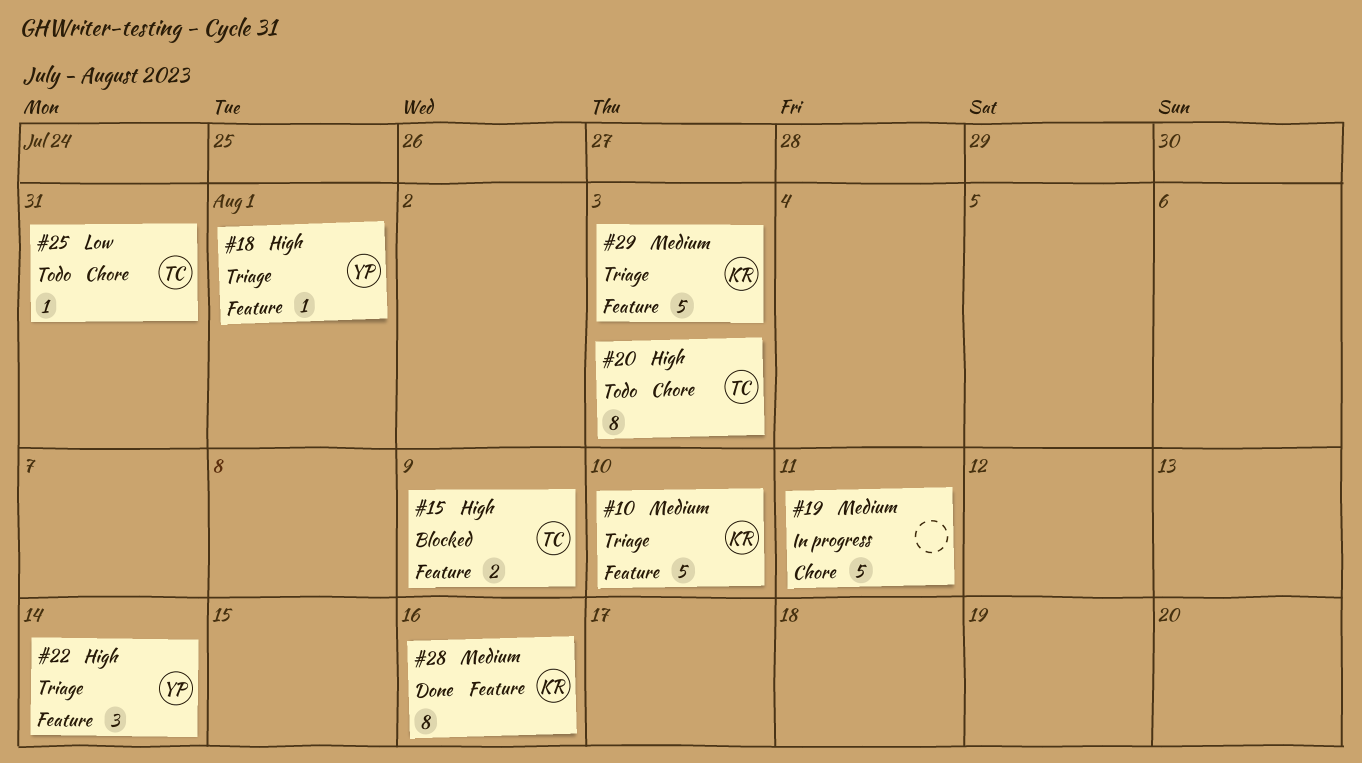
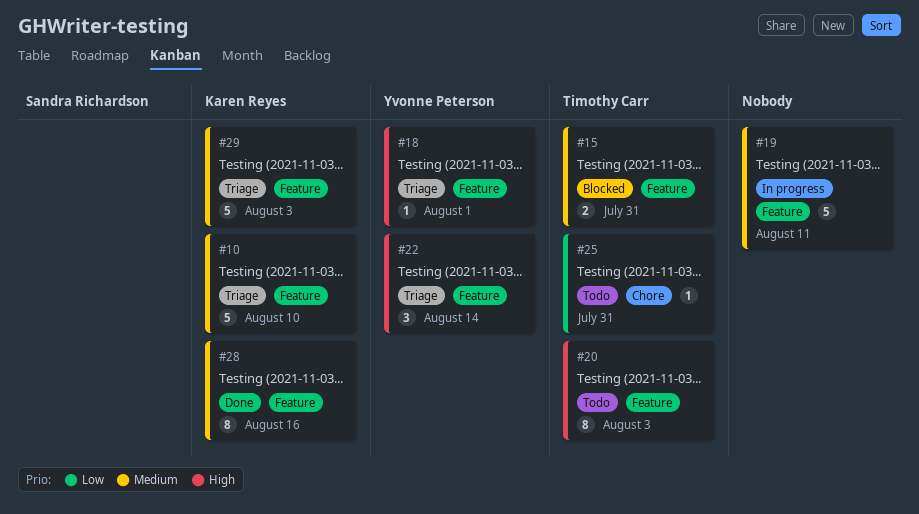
#15, priority: High -> Medium
#15, due: Aug 9 -> Jul 31
#19, label: Chore -> Feature
#20, label: Chore -> Feature

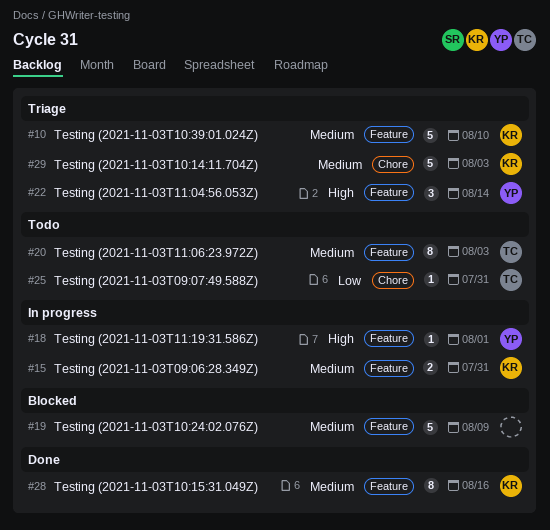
#15, status: Blocked -> In progress
#15, owner: Timothy Carr -> Karen Reyes
#18, status: Triage -> In progress
#19, status: In progress -> Blocked
#19, due: Aug 11 -> Aug 9
#20, priority: High -> Medium
#29, label: Feature -> Chore

